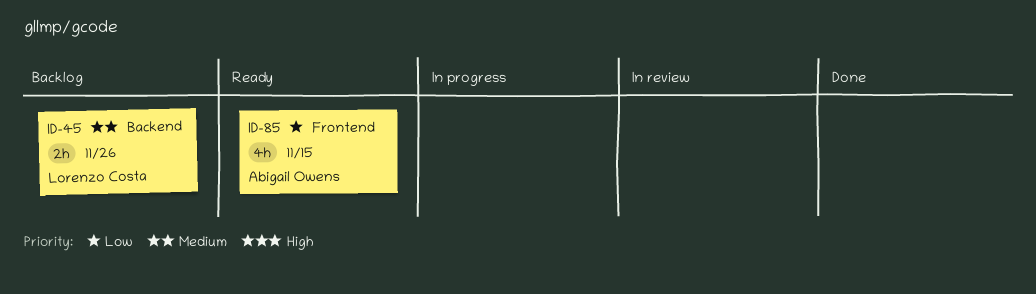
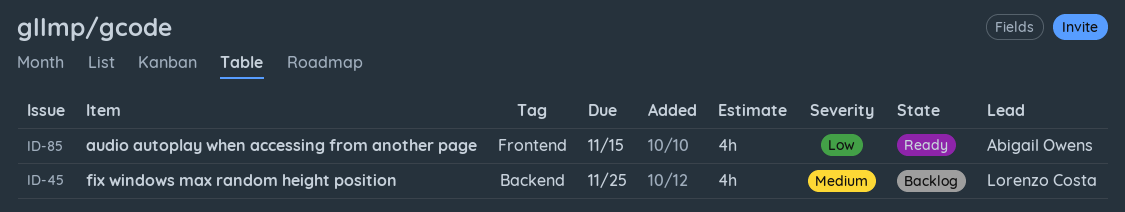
ID-45, estimate: 2h -> 4h
ID-45, due: Nov 26 -> Nov 25

